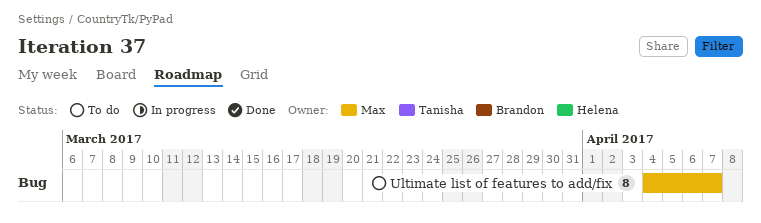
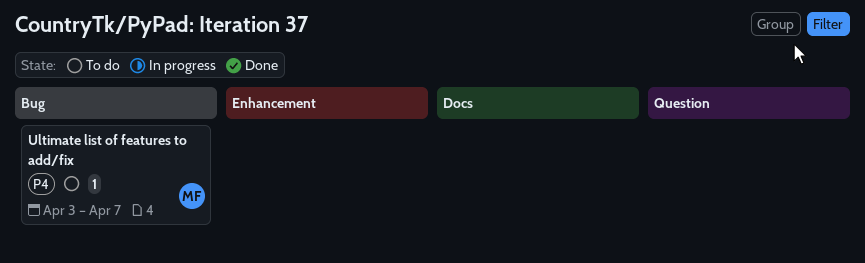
Ultimate list of features to add/fix, estimate: 8 -> 1
Ultimate list of features to add/fix, start: Apr 4 -> Apr 3

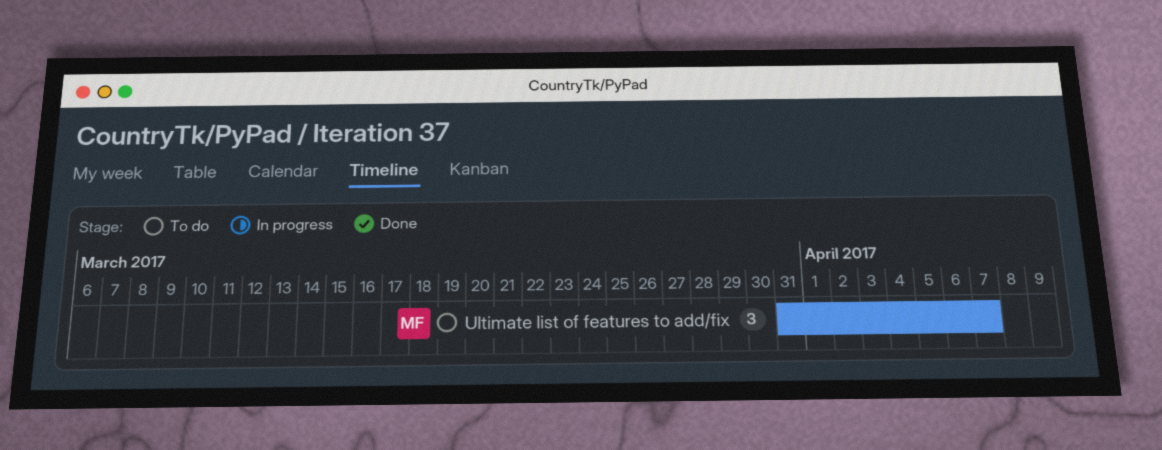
Ultimate list of features to add/fix, estimate: 1 -> 3
Ultimate list of features to add/fix, start: Apr 3 -> Mar 31

